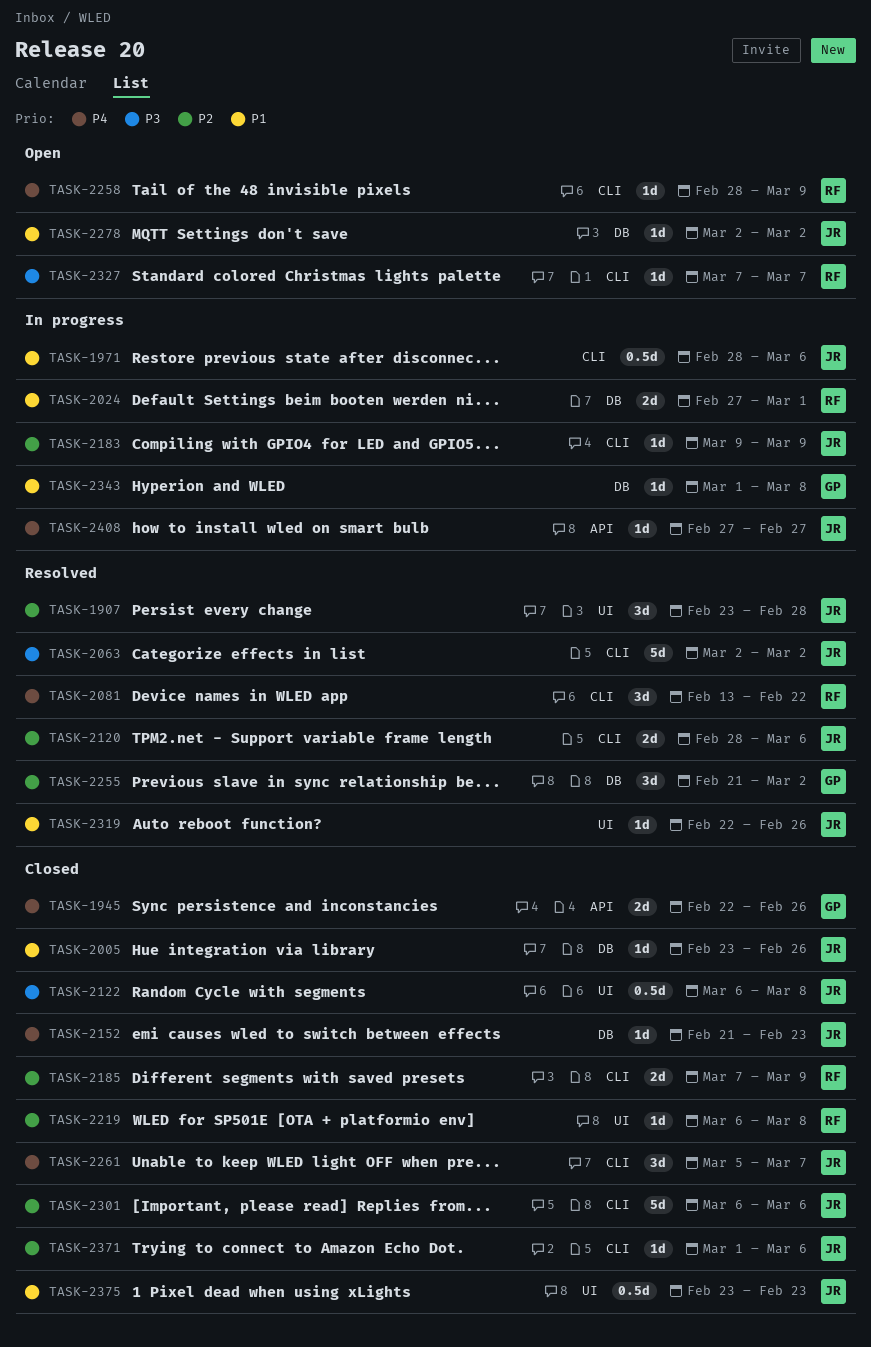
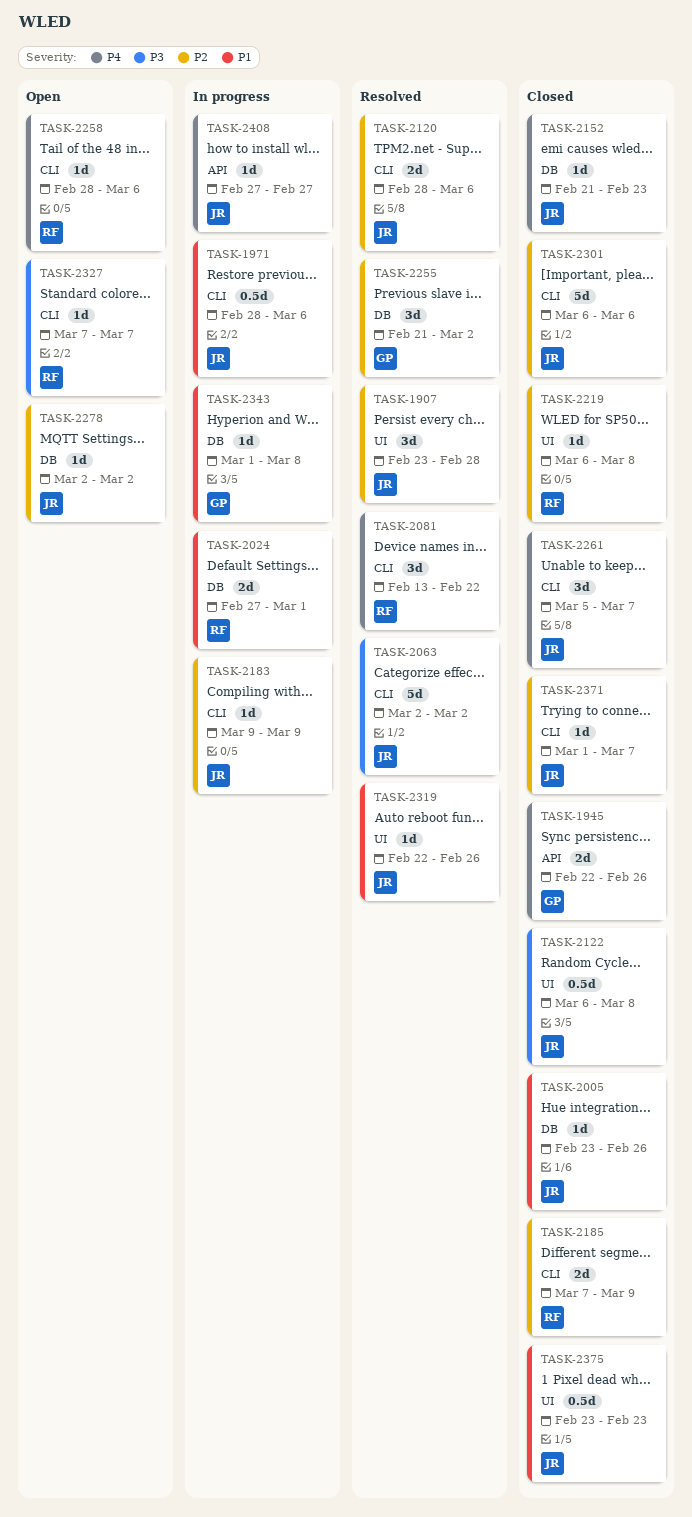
TASK-2258, due: Mar 9 -> Mar 6
TASK-2278, priority: P1 -> P2
TASK-2371, due: Mar 6 -> Mar 7

